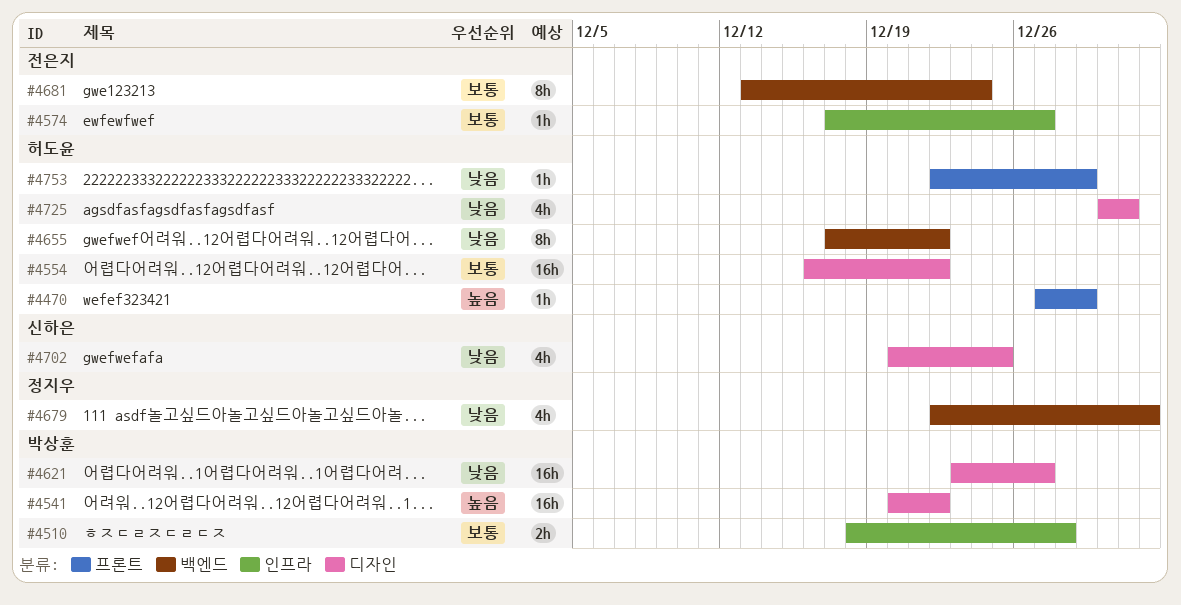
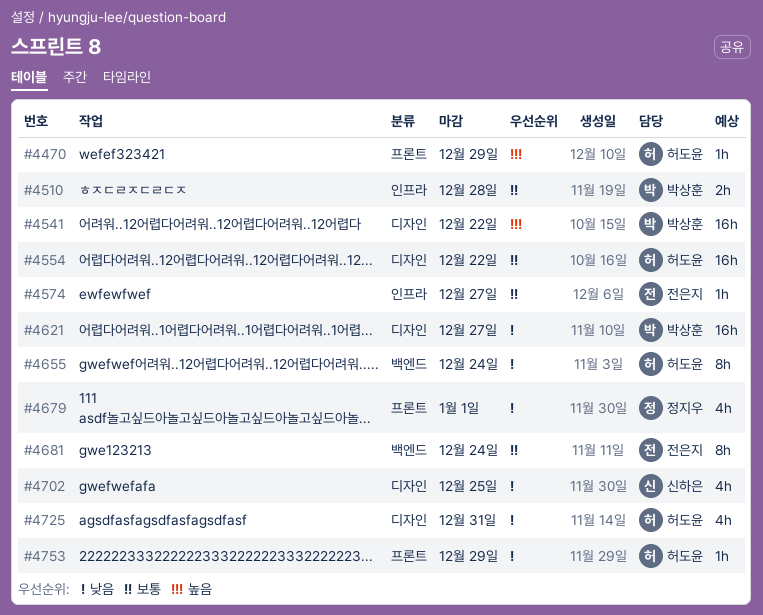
#4655, due: Dec 22 -> Dec 24
#4679, label: 백엔드 -> 프론트

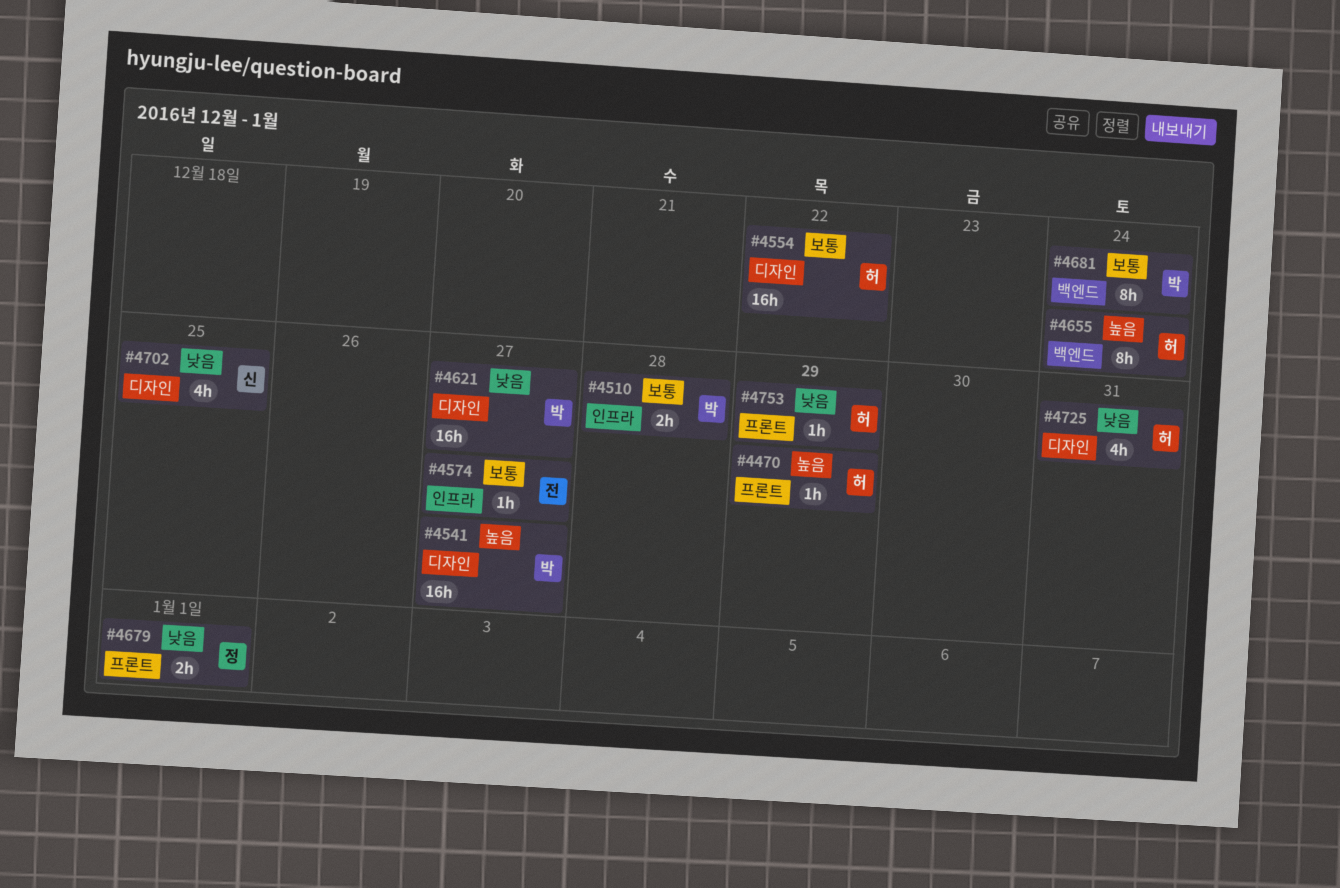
#4541, due: Dec 22 -> Dec 27
#4655, priority: 낮음 -> 높음
#4679, estimate: 4h -> 2h
#4681, owner: 전은지 -> 박상훈

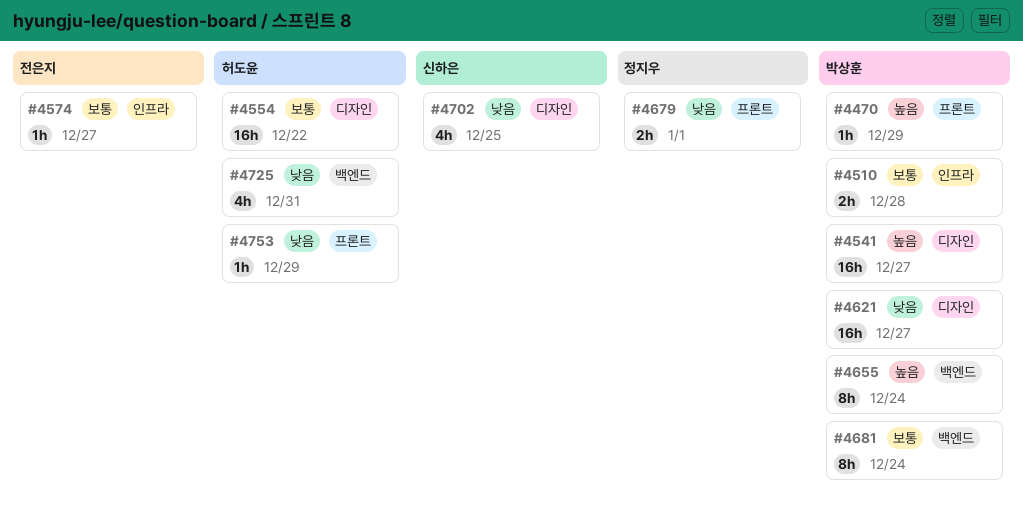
#4470, owner: 허도윤 -> 박상훈
#4655, owner: 허도윤 -> 박상훈
#4725, label: 디자인 -> 백엔드

